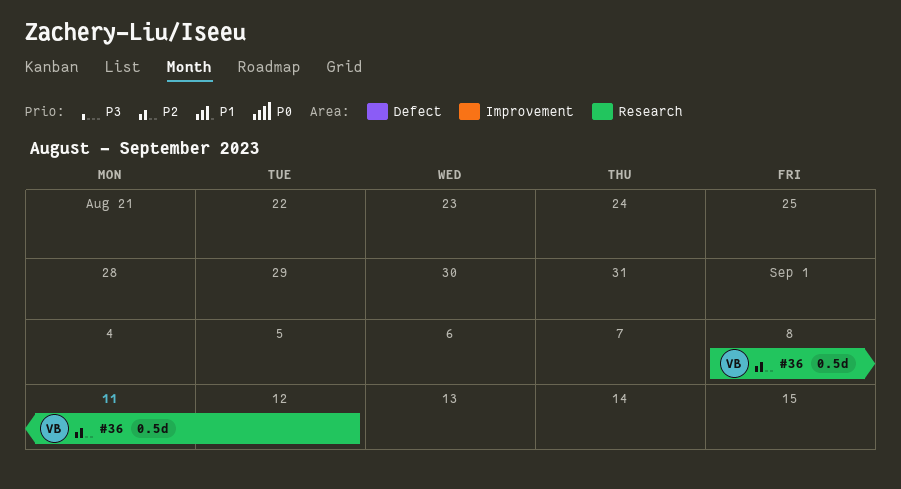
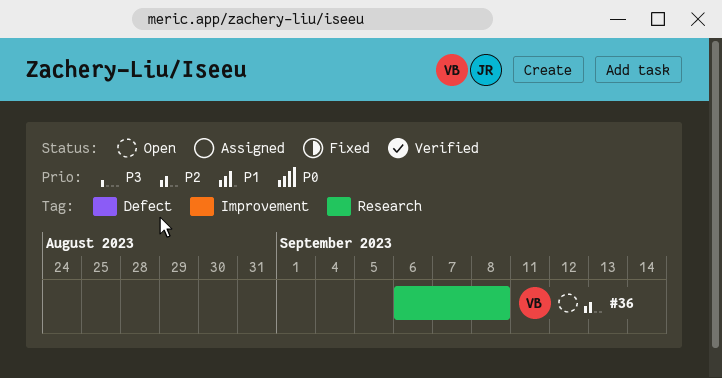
#36, start: Sep 8 -> Sep 6
#36, due: Sep 12 -> Sep 8

